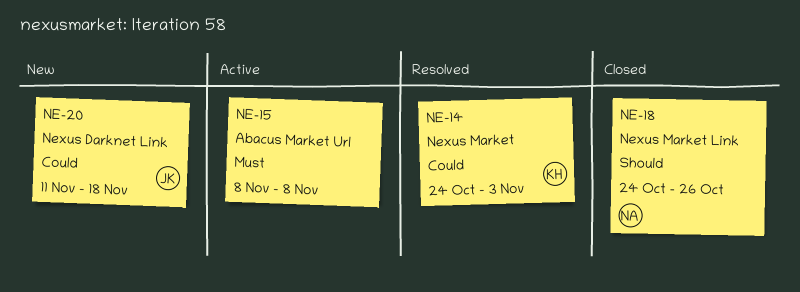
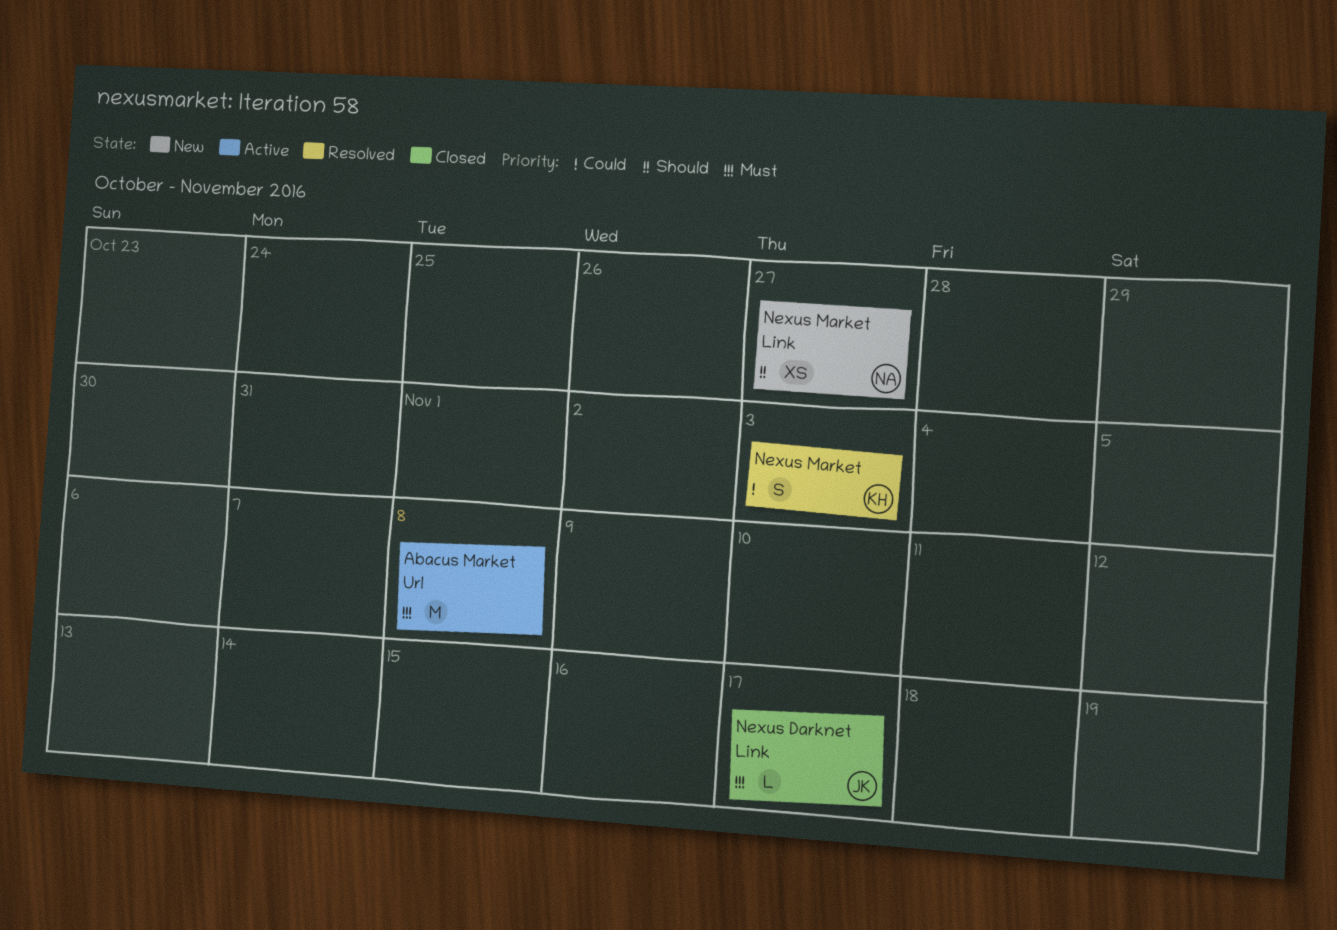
Nexus Darknet Link, status: New -> Closed
Nexus Darknet Link, priority: Could -> Must
Nexus Darknet Link, due: Nov 18 -> Nov 17
Nexus Market Link, status: Closed -> New
Nexus Market Link, due: Oct 26 -> Oct 27

